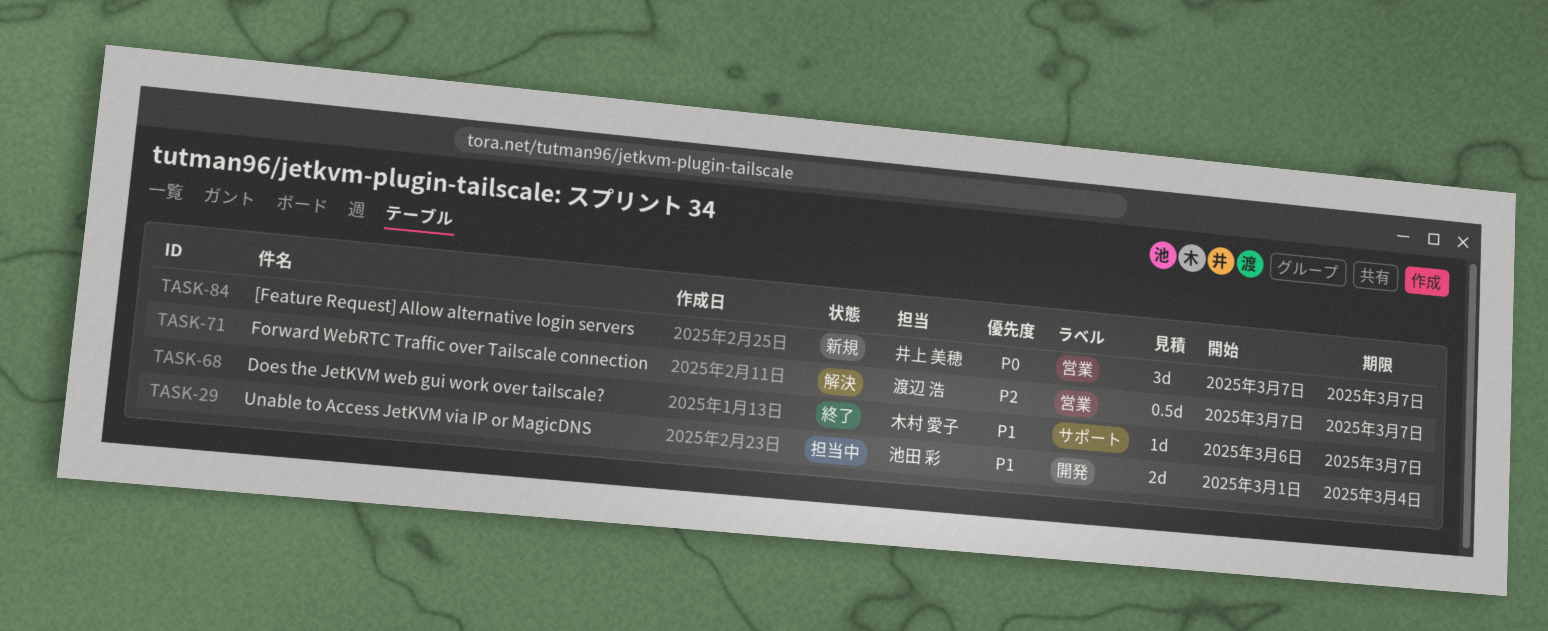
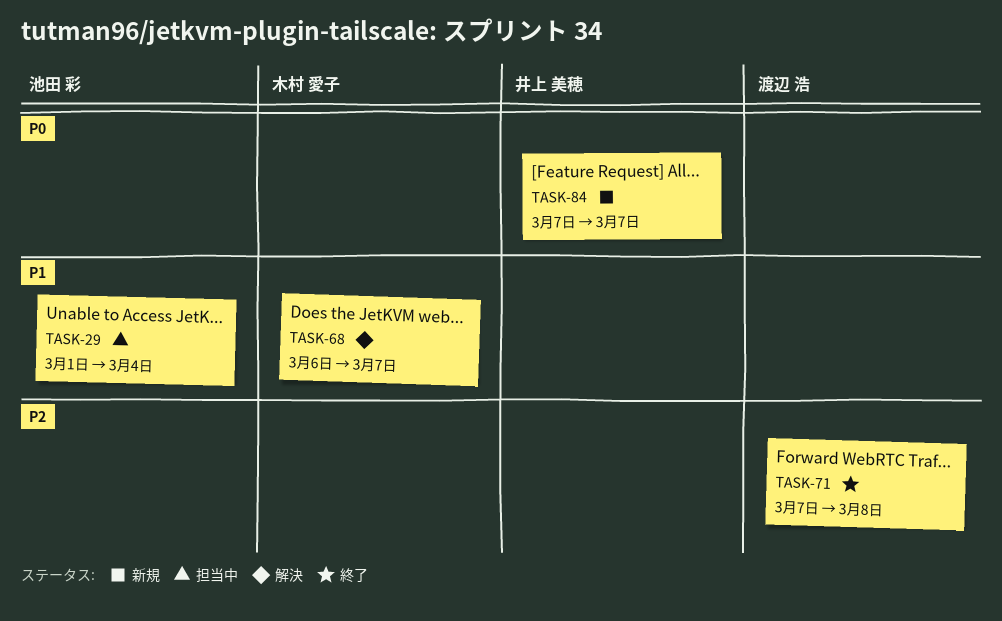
TASK-68, status: 終了 -> 解決
TASK-71, status: 解決 -> 終了
TASK-71, due: Mar 7 -> Mar 8

